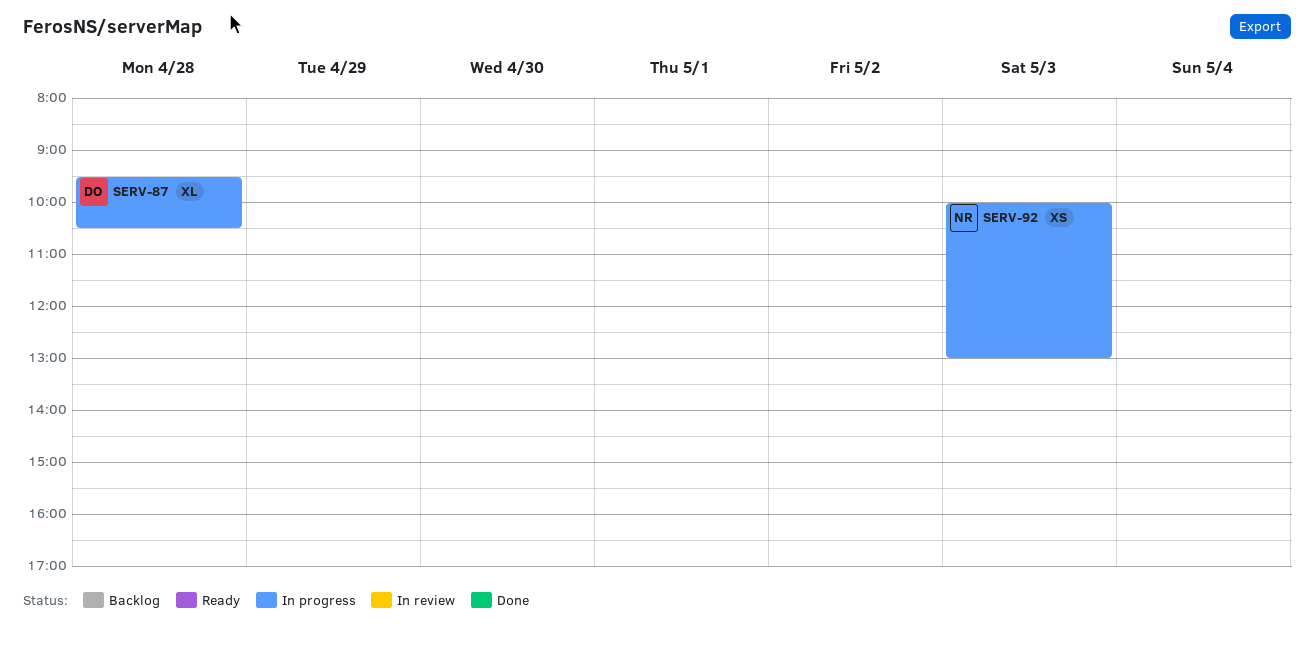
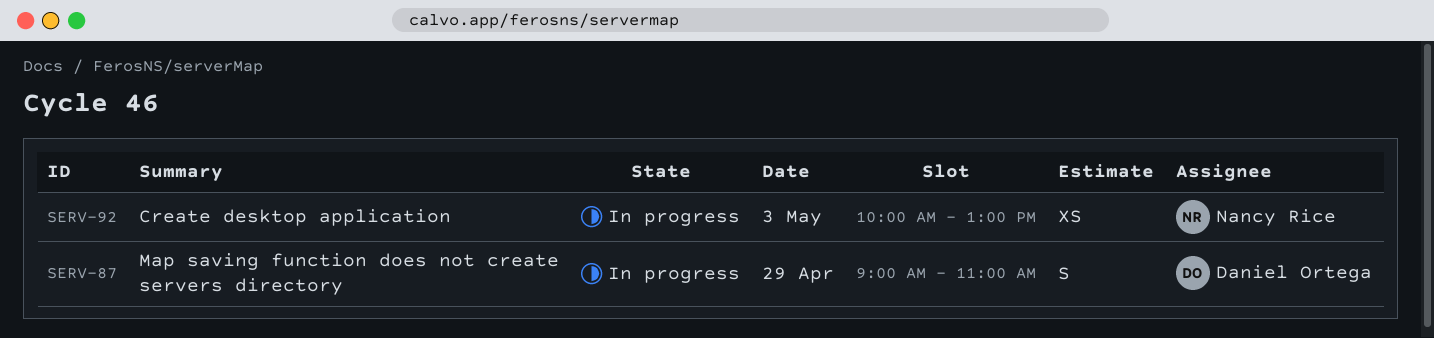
SERV-87, estimate: XL -> S
SERV-87, day: Apr 28 -> Apr 29
SERV-87, begins: 09:30 -> 09:00
SERV-87, ends: 10:30 -> 11:00

